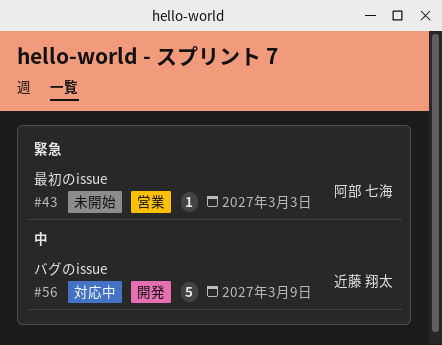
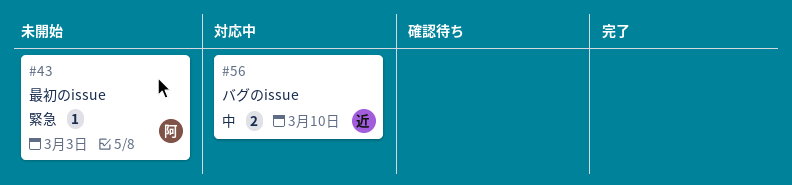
#56, estimate: 5 -> 2
#56, due: Mar 9 -> Mar 10

